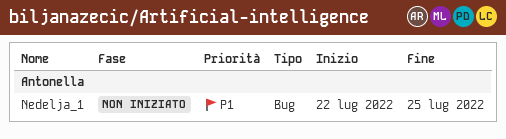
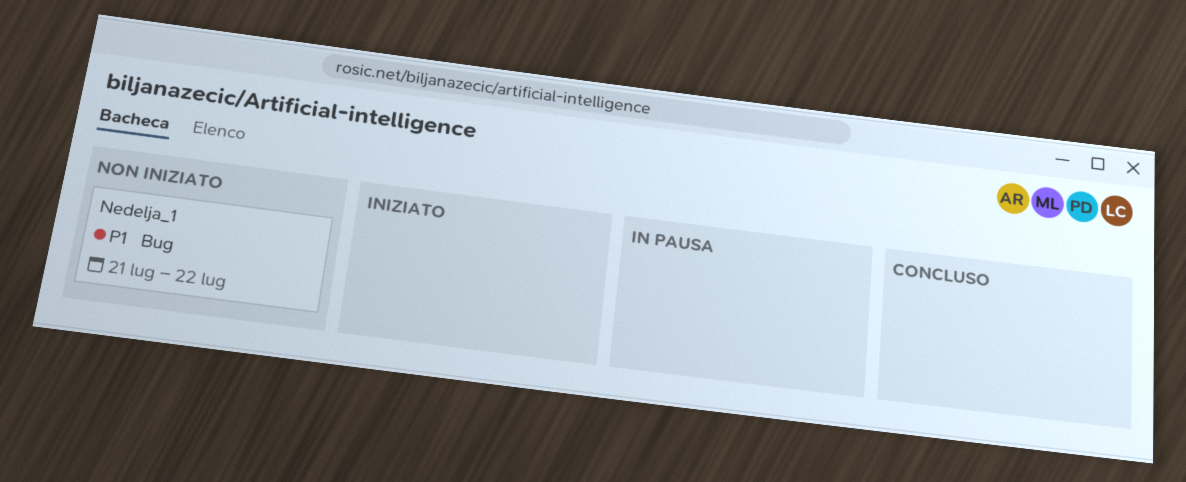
Nedelja_1, start: Jul 22 -> Jul 21
Nedelja_1, due: Jul 25 -> Jul 22

